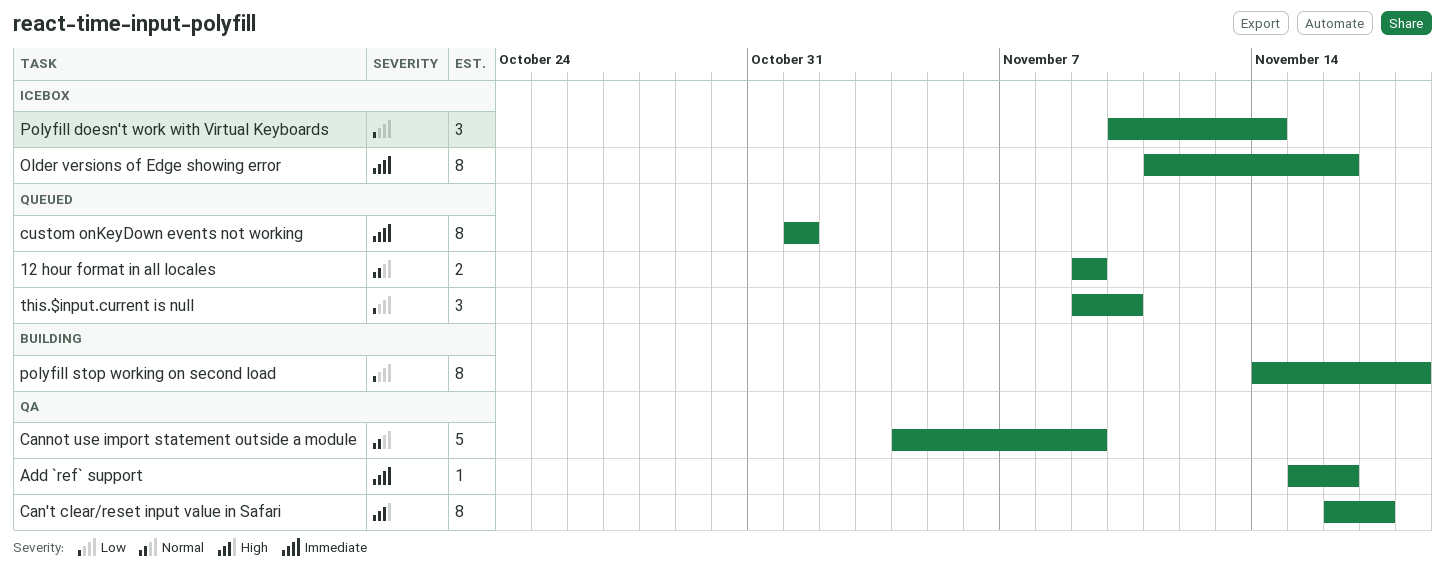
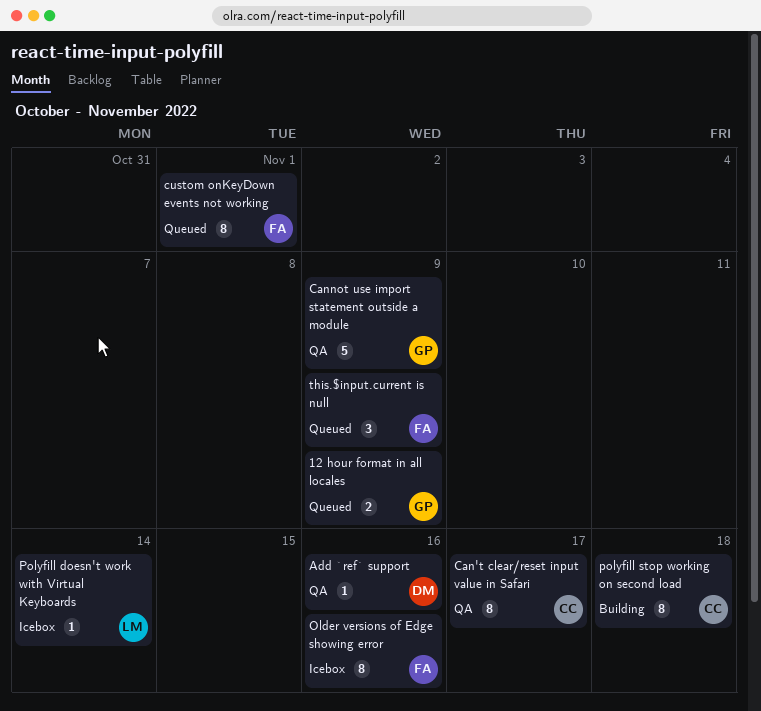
Polyfill doesn't work with Virtual Keyboards, estimate: 3 -> 1
this.$input.current is null, due: Nov 10 -> Nov 9

